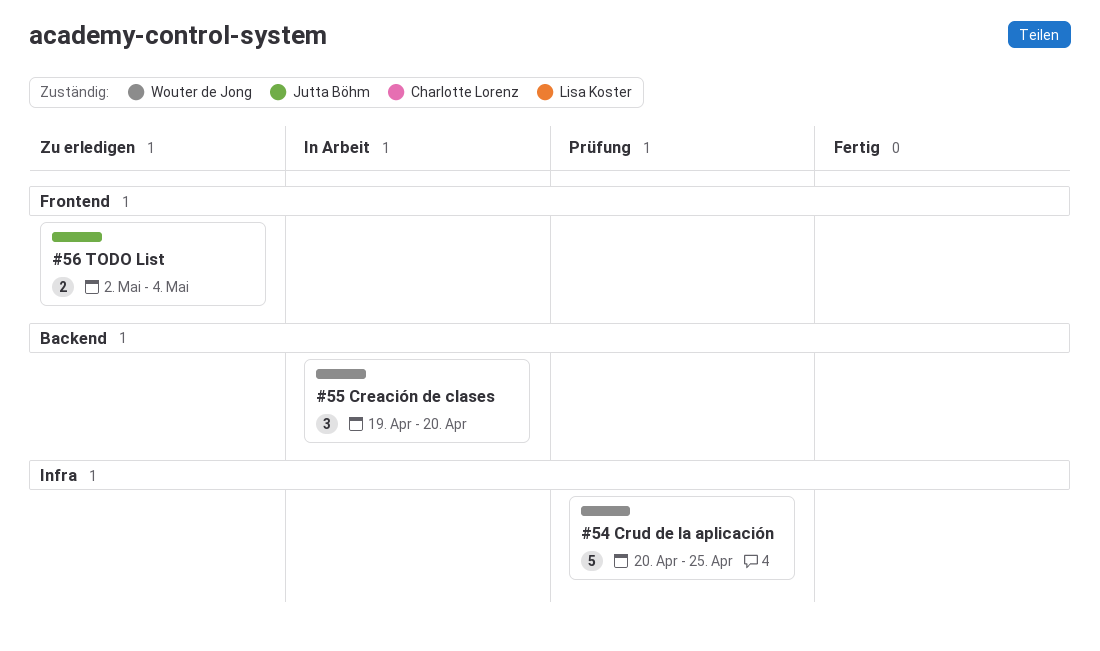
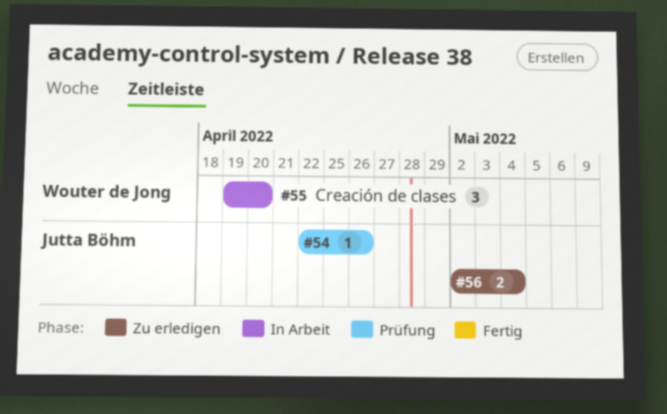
#54, owner: Wouter de Jong -> Jutta Böhm
#54, estimate: 5 -> 1
#54, start: Apr 20 -> Apr 22
#54, due: Apr 25 -> Apr 26

